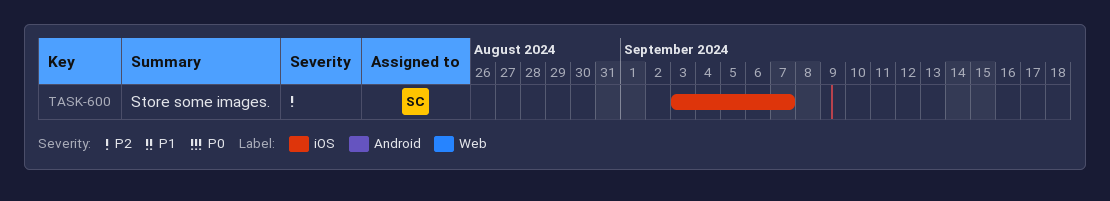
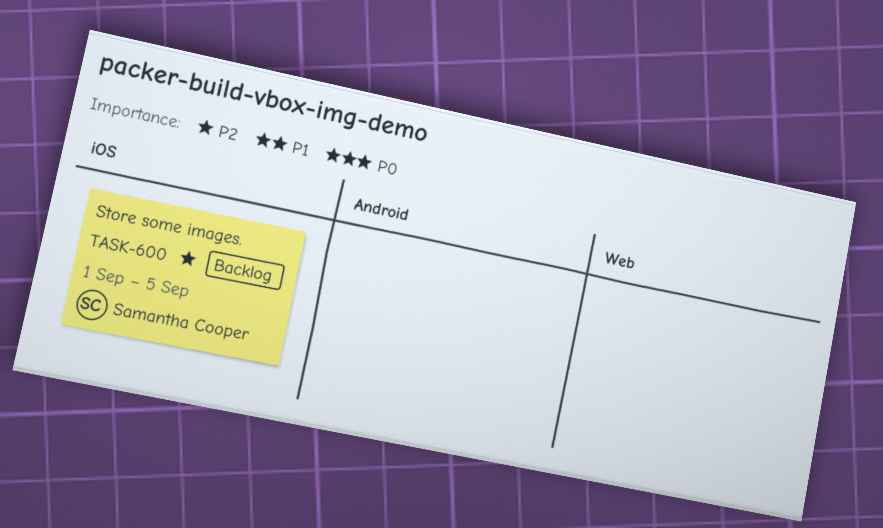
TASK-600, start: Sep 3 -> Sep 1
TASK-600, due: Sep 7 -> Sep 5

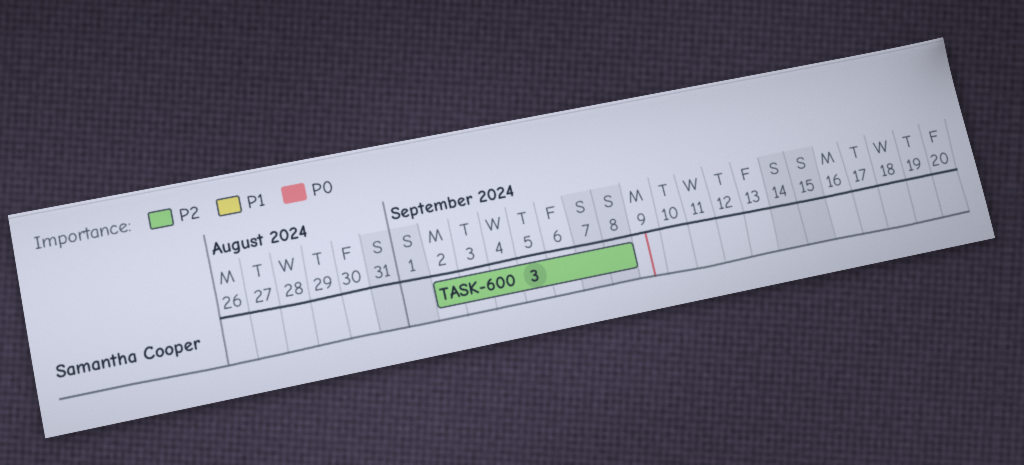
TASK-600, start: Sep 1 -> Sep 2
TASK-600, due: Sep 5 -> Sep 8

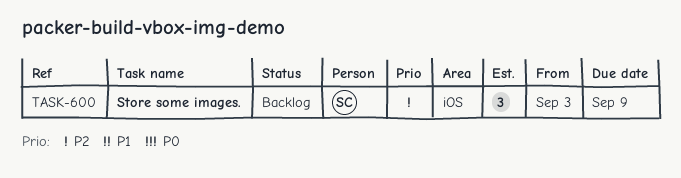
TASK-600, start: Sep 2 -> Sep 3
TASK-600, due: Sep 8 -> Sep 9

